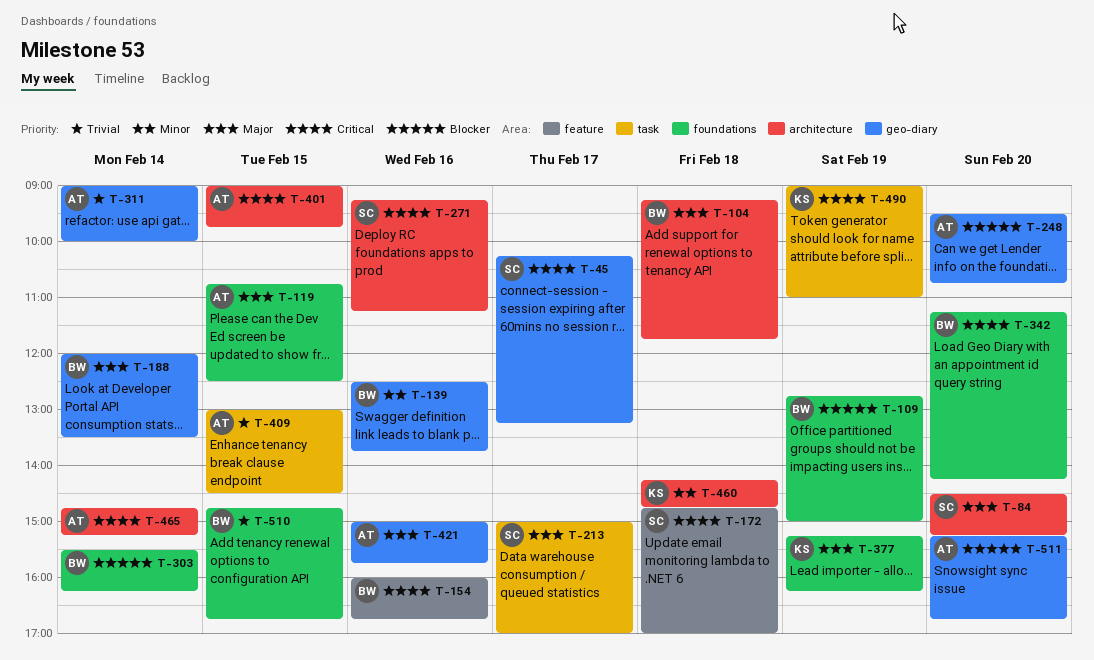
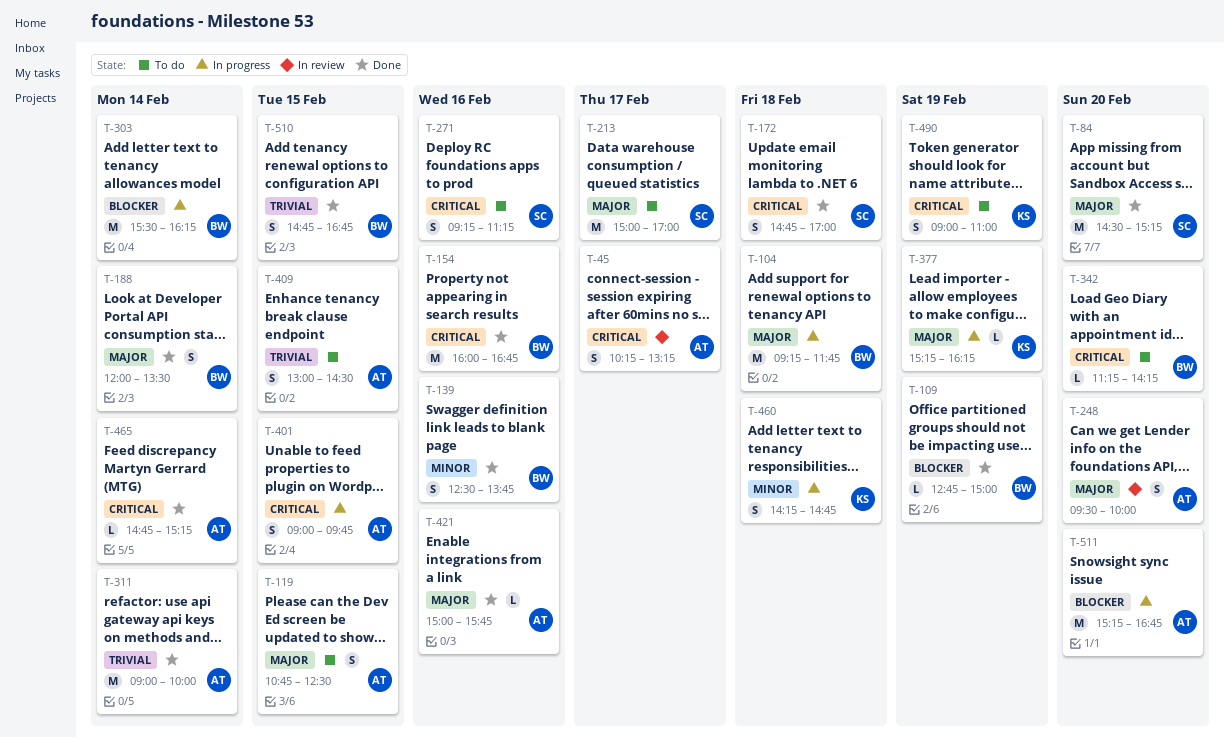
T-45, owner: SC -> AT
T-248, priority: Blocker -> Major
T-248, ends: 10:45 -> 10:00

